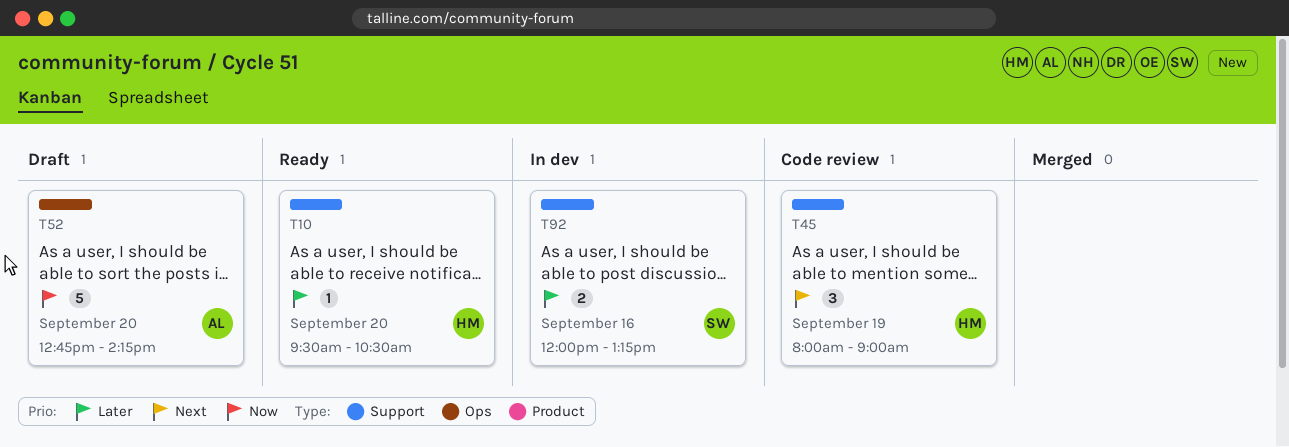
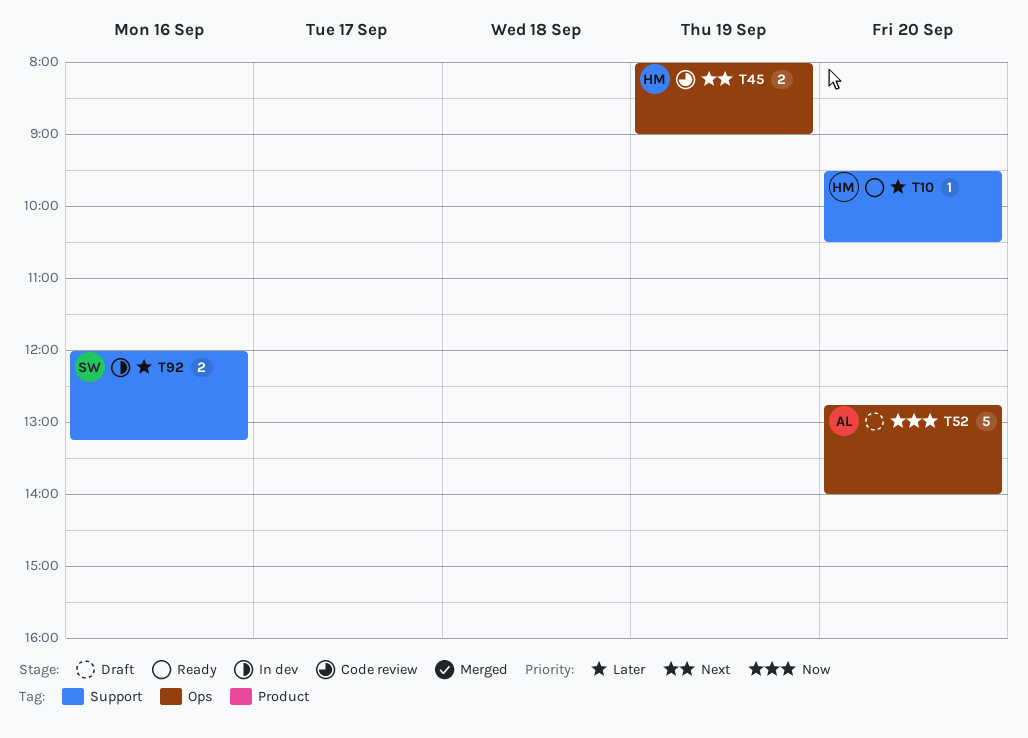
T45, label: Support -> Ops
T45, estimate: 3 -> 2
T52, ends: 14:15 -> 14:00

